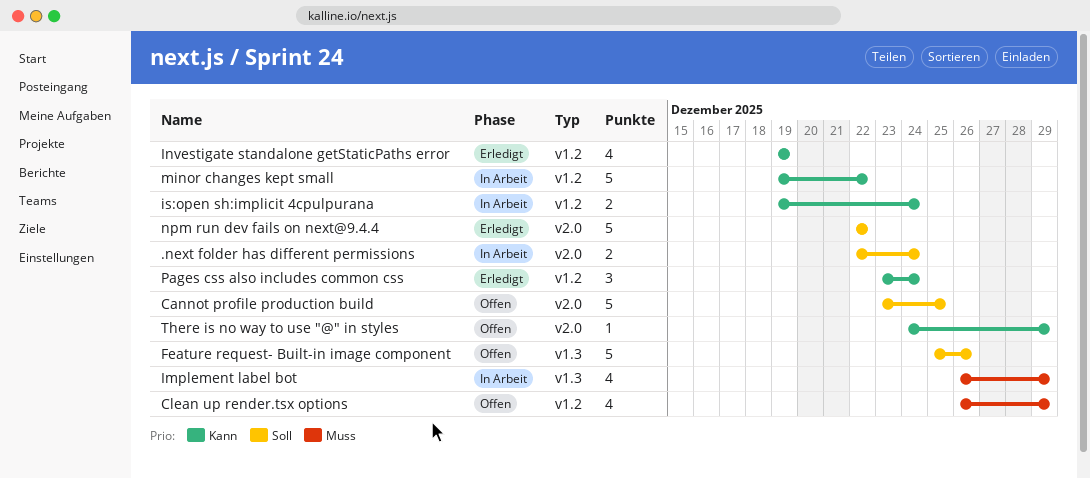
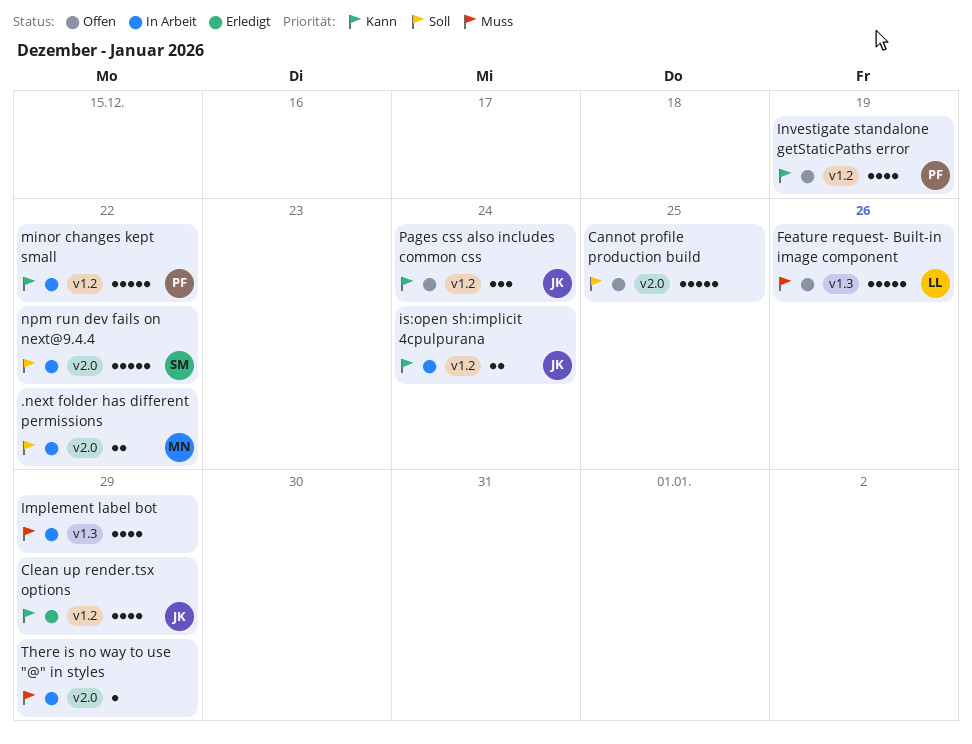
.next folder has different permissions, due: Dec 24 -> Dec 22
Clean up render.tsx options, status: Offen -> Erledigt
Clean up render.tsx options, priority: Muss -> Kann
Feature request- Built-in image component, priority: Soll -> Muss
Investigate standalone getStaticPaths error, status: Erledigt -> Offen
npm run dev fails on next@9.4.4, status: Erledigt -> In Arbeit
Pages css also includes common css, status: Erledigt -> Offen
There is no way to use "@" in styles, status: Offen -> In Arbeit
There is no way to use "@" in styles, priority: Kann -> Muss

